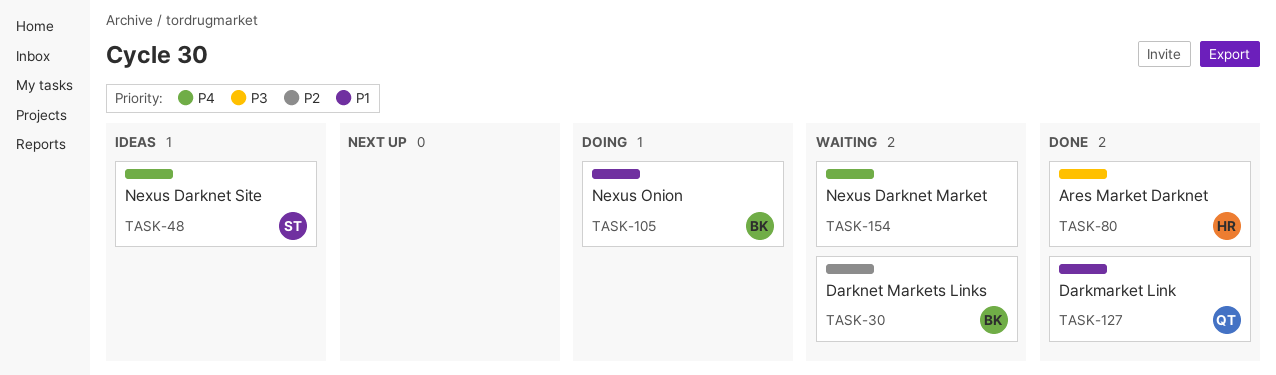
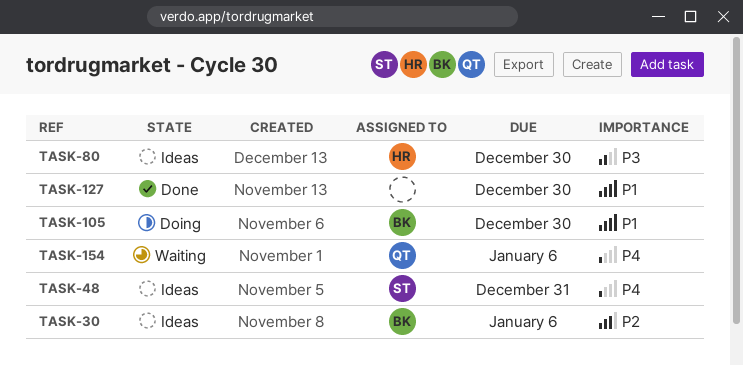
TASK-30, status: Waiting -> Ideas
TASK-80, status: Done -> Ideas
TASK-127, owner: QT -> none
TASK-154, owner: none -> QT

